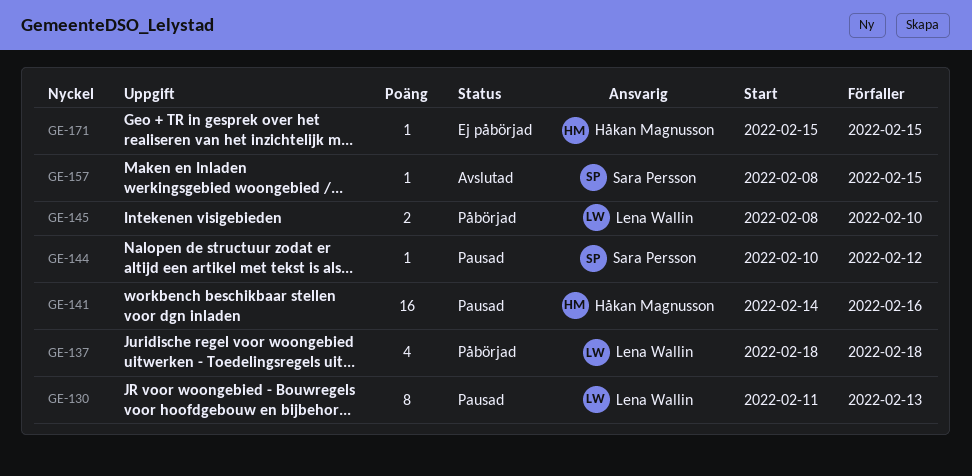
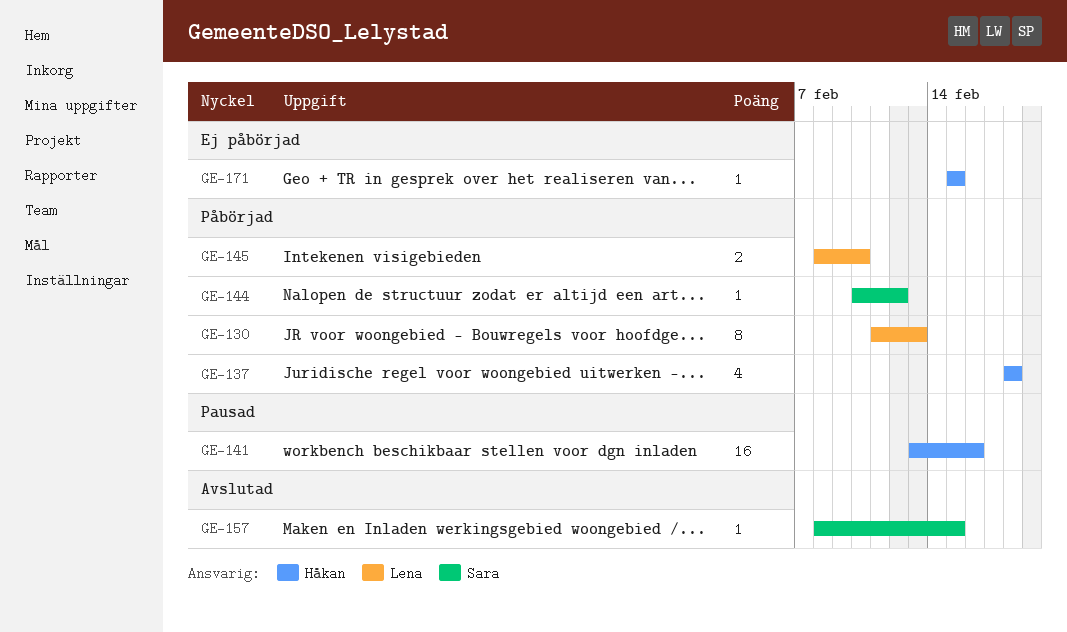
GE-130, status: Pausad -> Påbörjad
GE-137, owner: Lena Wallin -> Håkan Magnusson
GE-141, start: Feb 14 -> Feb 13
GE-144, status: Pausad -> Påbörjad

